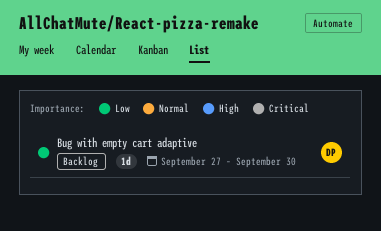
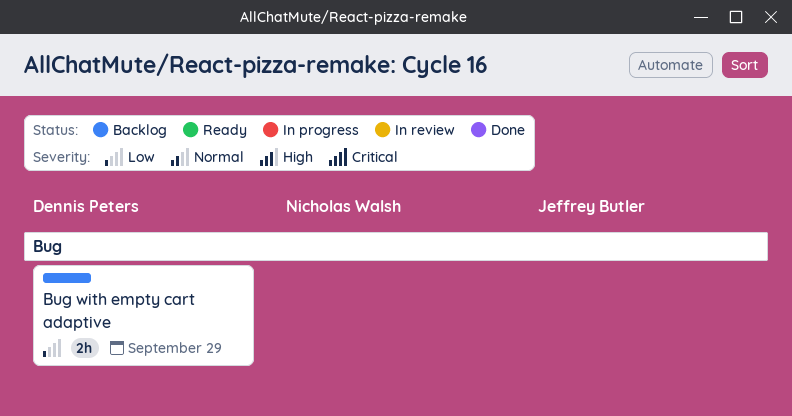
Bug with empty cart adaptive, estimate: 1d -> 2h
Bug with empty cart adaptive, due: Sep 30 -> Sep 29

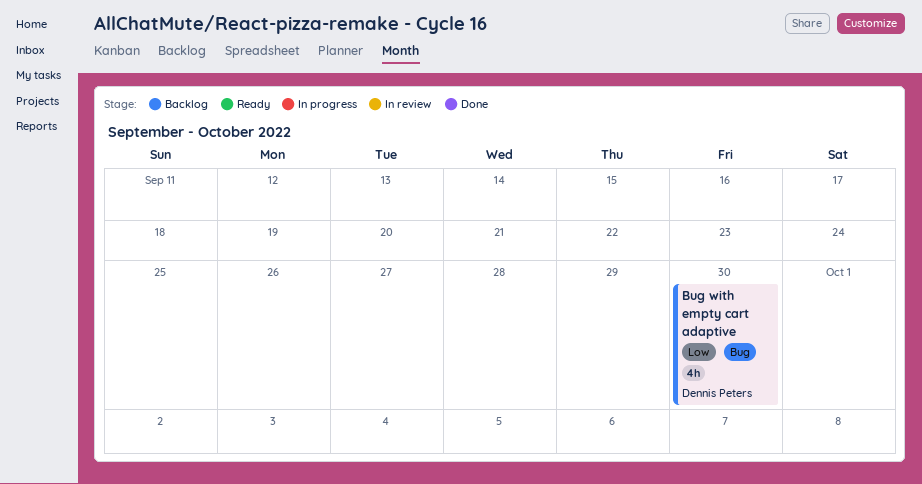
Bug with empty cart adaptive, estimate: 2h -> 4h
Bug with empty cart adaptive, due: Sep 29 -> Sep 30

